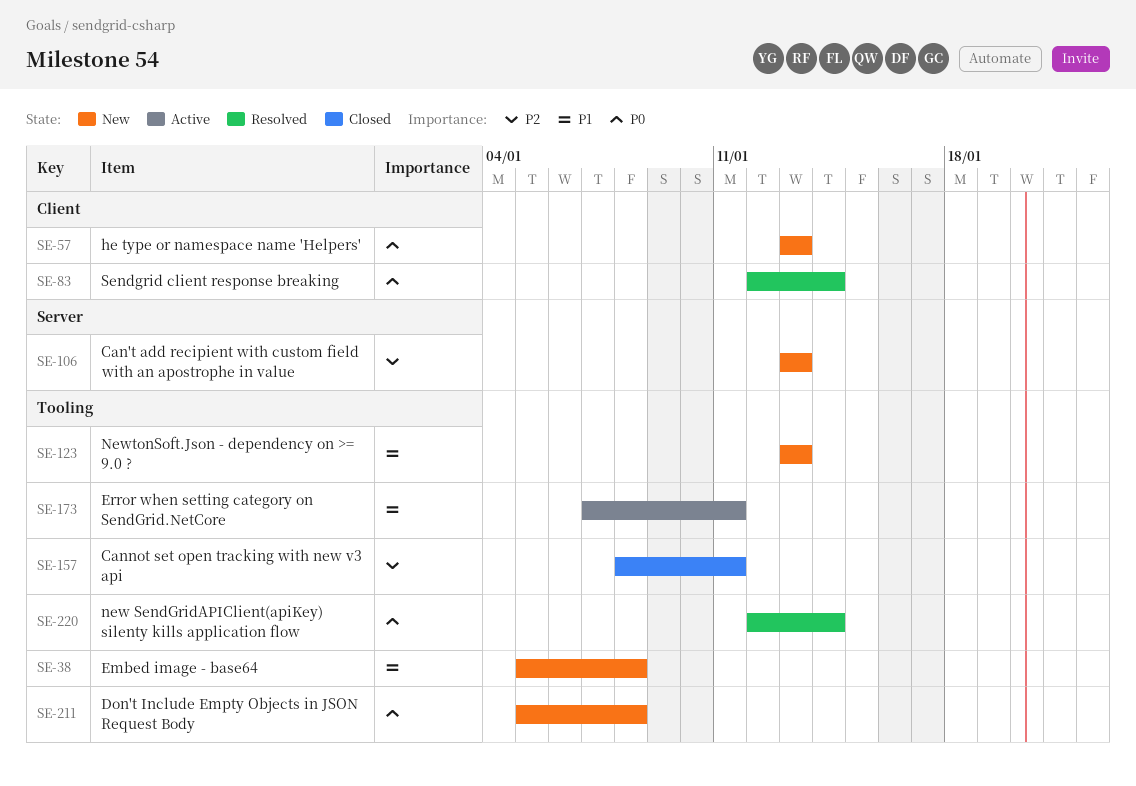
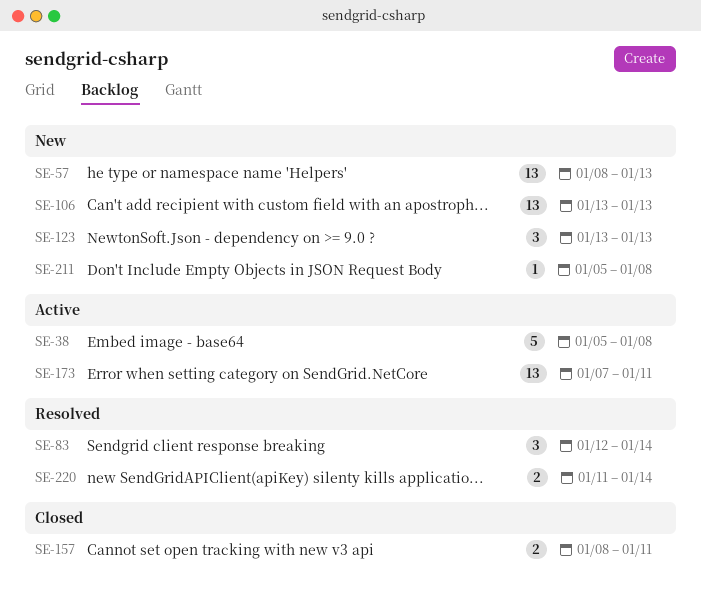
SE-38, status: New -> Active
SE-57, start: Jan 13 -> Jan 8
SE-220, start: Jan 12 -> Jan 11

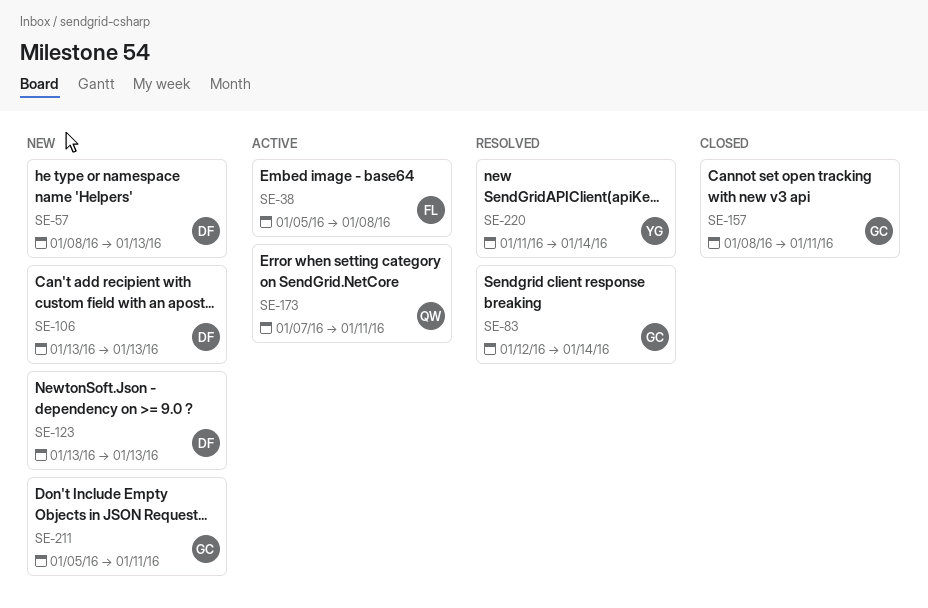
SE-211, due: Jan 8 -> Jan 11

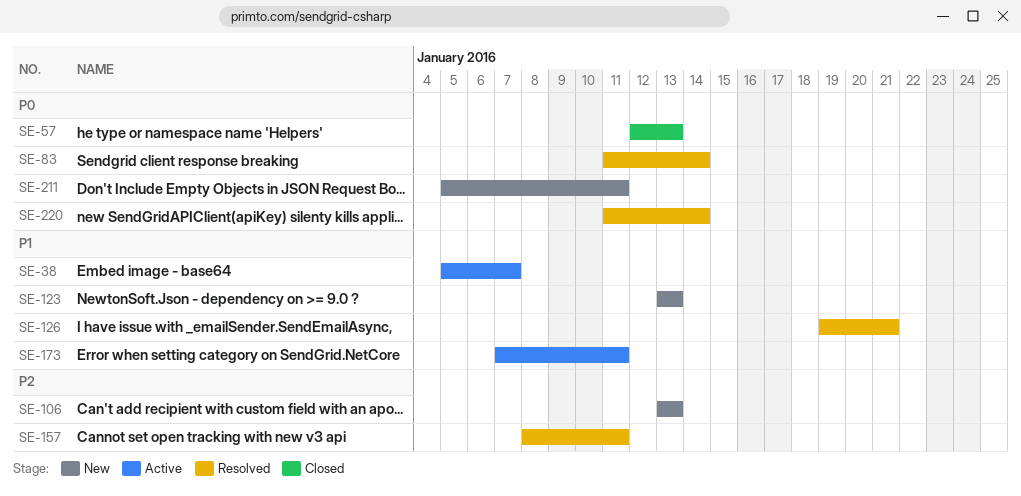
SE-38, due: Jan 8 -> Jan 7
SE-57, status: New -> Closed
SE-57, start: Jan 8 -> Jan 12
SE-83, start: Jan 12 -> Jan 11
SE-126: none -> present
SE-157, status: Closed -> Resolved

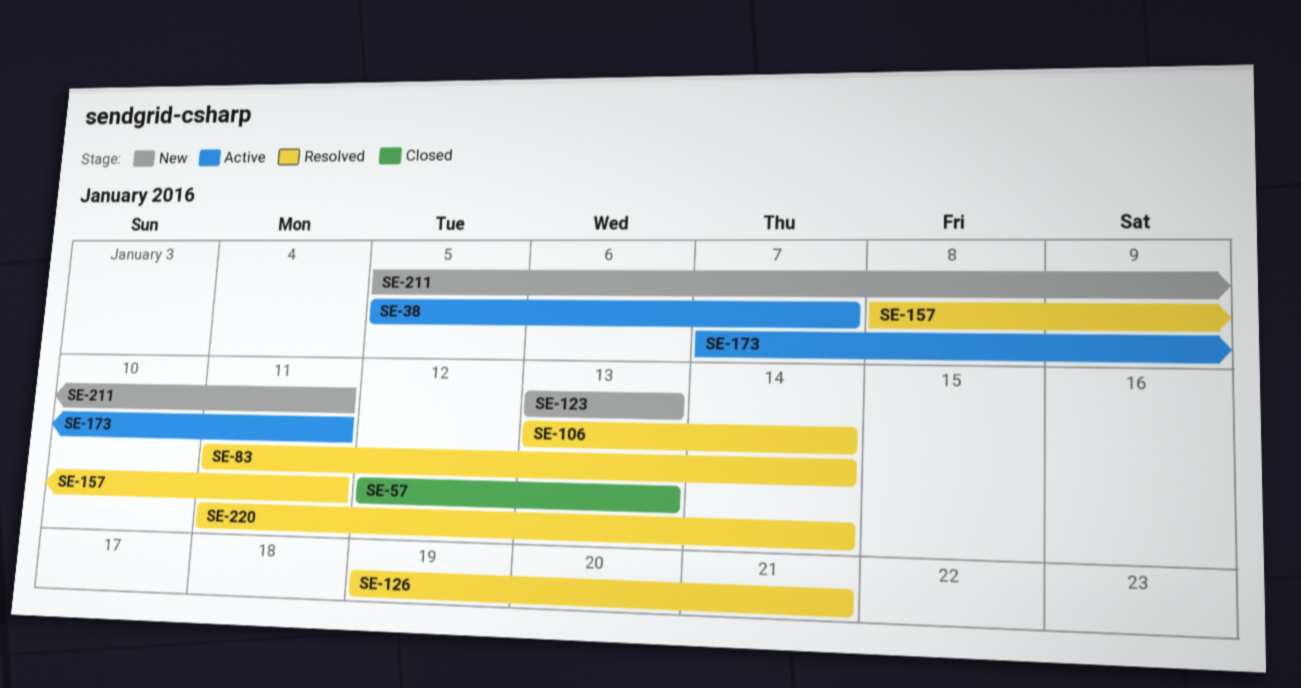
SE-106, status: New -> Resolved
SE-106, due: Jan 13 -> Jan 14

